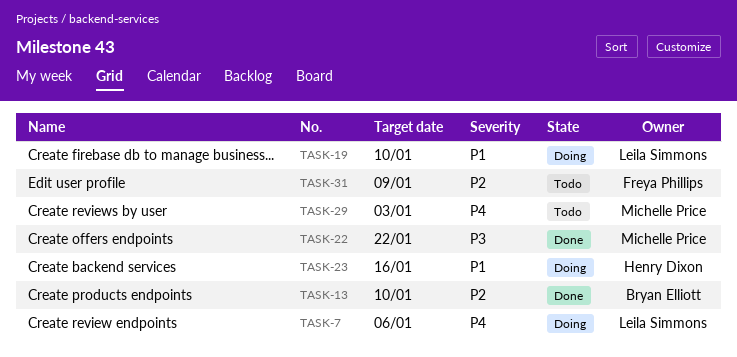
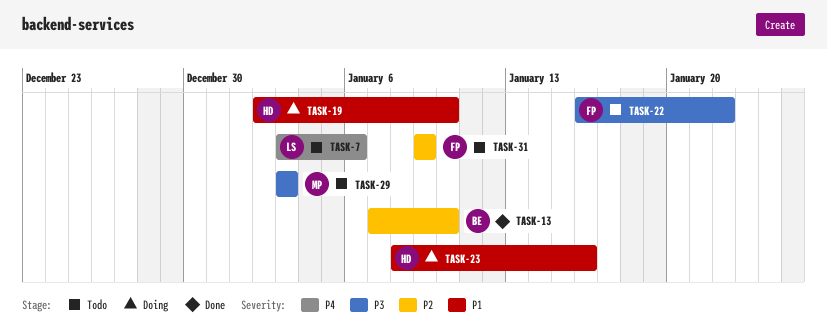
TASK-7, status: Doing -> Todo
TASK-19, owner: Leila Simmons -> Henry Dixon
TASK-22, status: Done -> Todo
TASK-22, owner: Michelle Price -> Freya Phillips
TASK-29, priority: P4 -> P3

